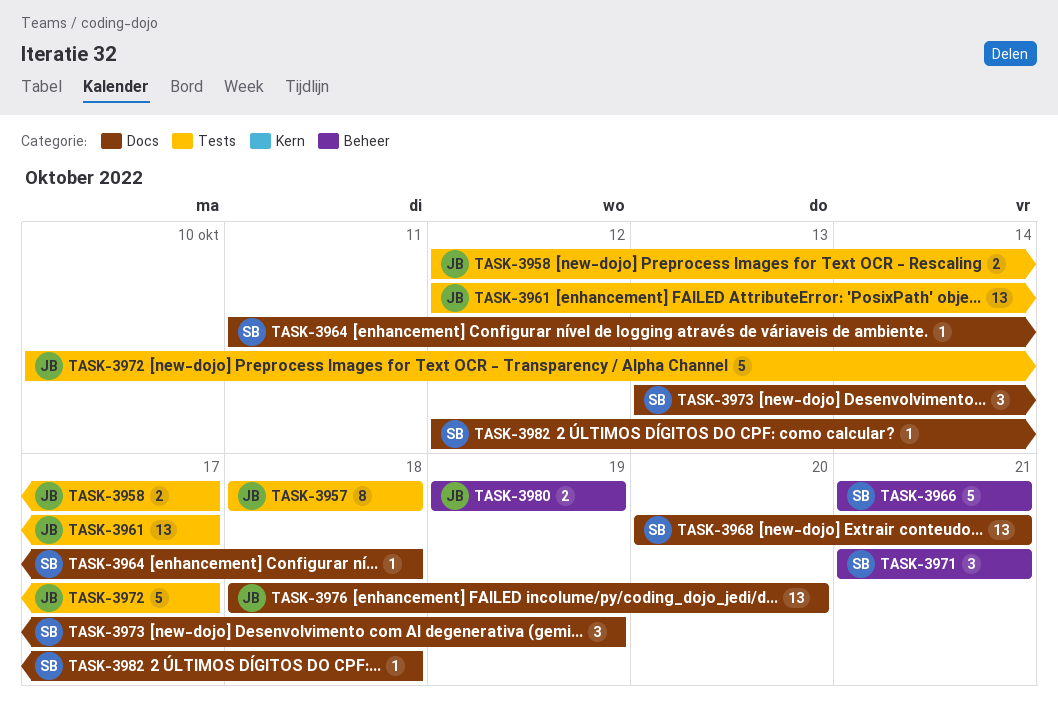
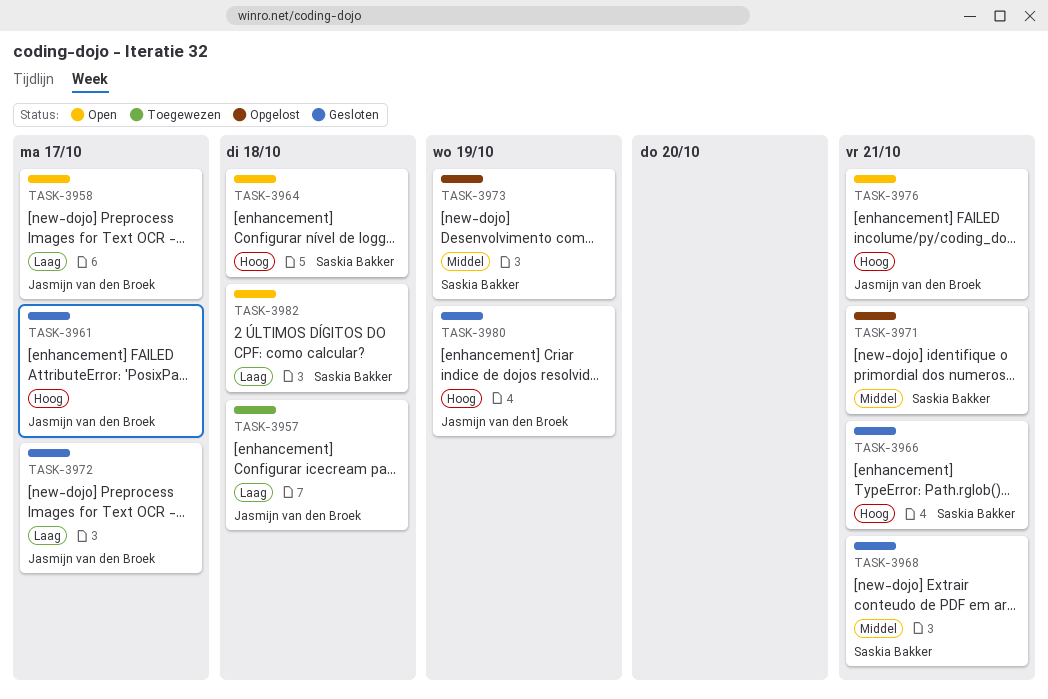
TASK-3976, due: Oct 20 -> Oct 21

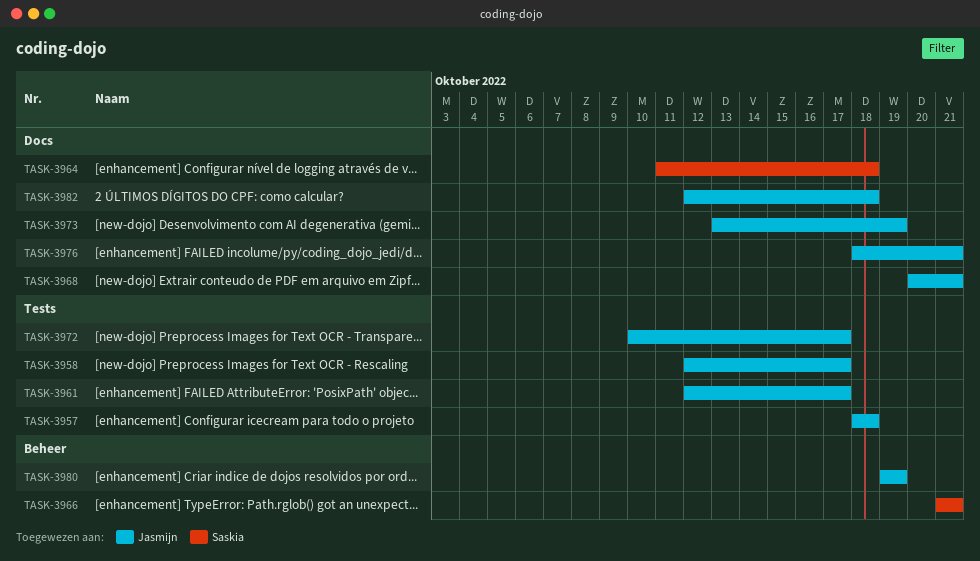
TASK-3968, owner: Saskia Bakker -> Jasmijn van den Broek
TASK-3971: present -> none
TASK-3973, owner: Saskia Bakker -> Jasmijn van den Broek
TASK-3982, owner: Saskia Bakker -> Jasmijn van den Broek

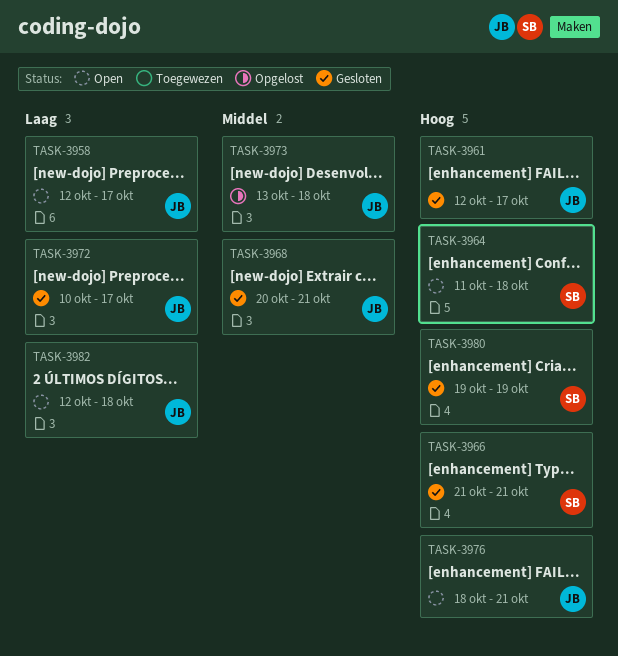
TASK-3957: present -> none
TASK-3973, due: Oct 19 -> Oct 18
TASK-3980, owner: Jasmijn -> Saskia

